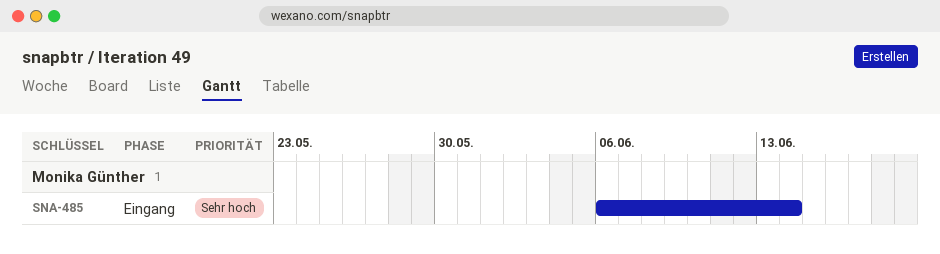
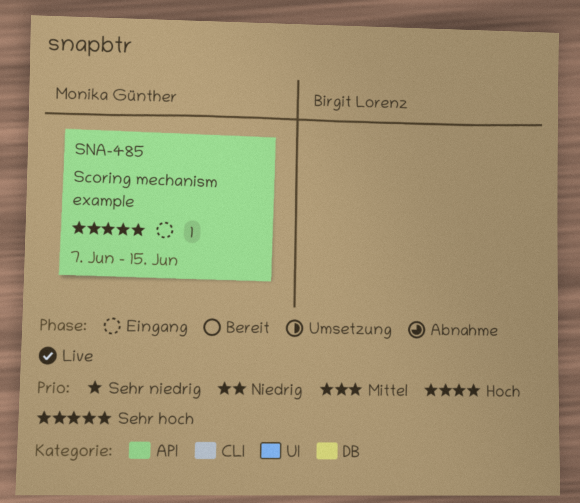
SNA-485, start: Jun 6 -> Jun 7
SNA-485, due: Jun 14 -> Jun 15

